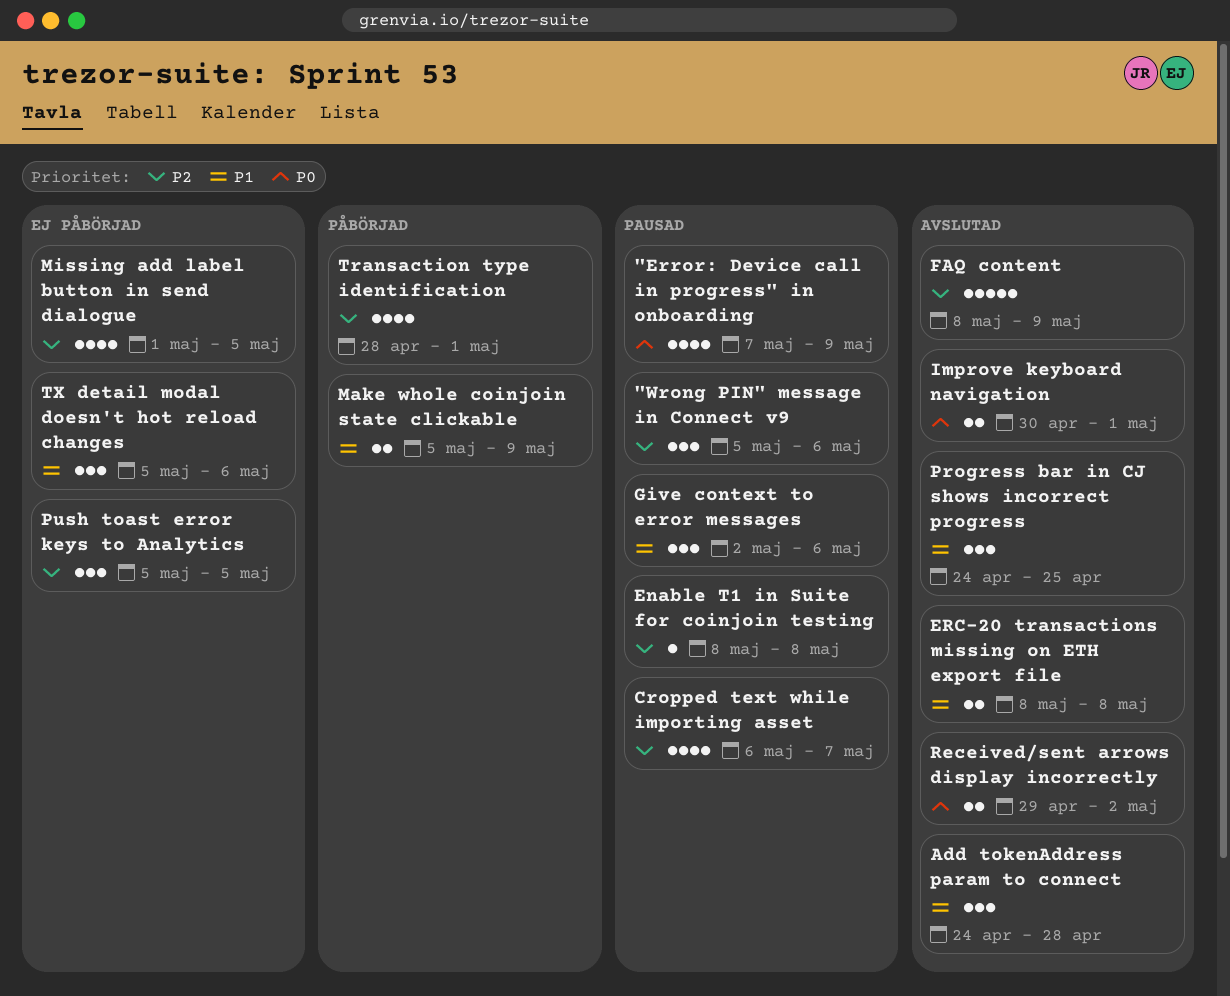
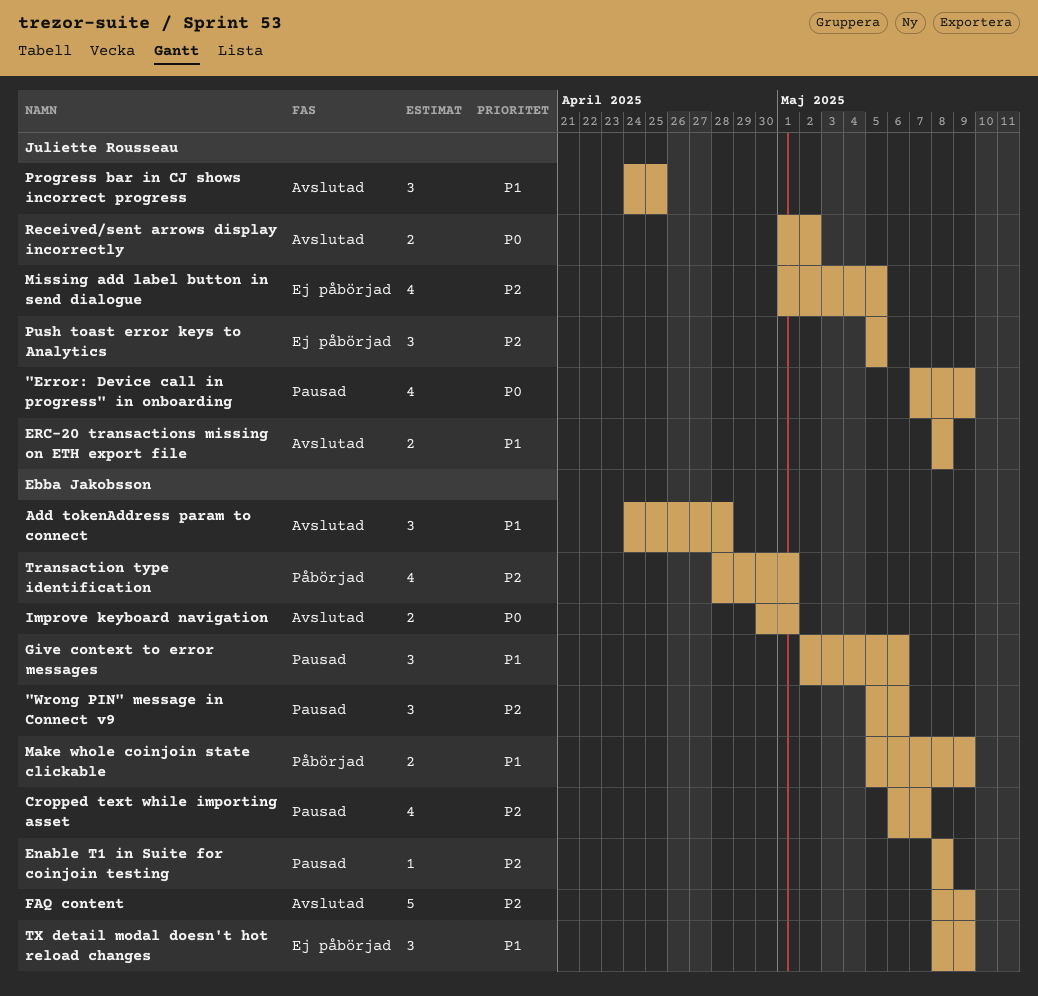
Received/sent arrows display incorrectly, start: Apr 29 -> May 1
TX detail modal doesn't hot reload changes, start: May 5 -> May 8
TX detail modal doesn't hot reload changes, due: May 6 -> May 9

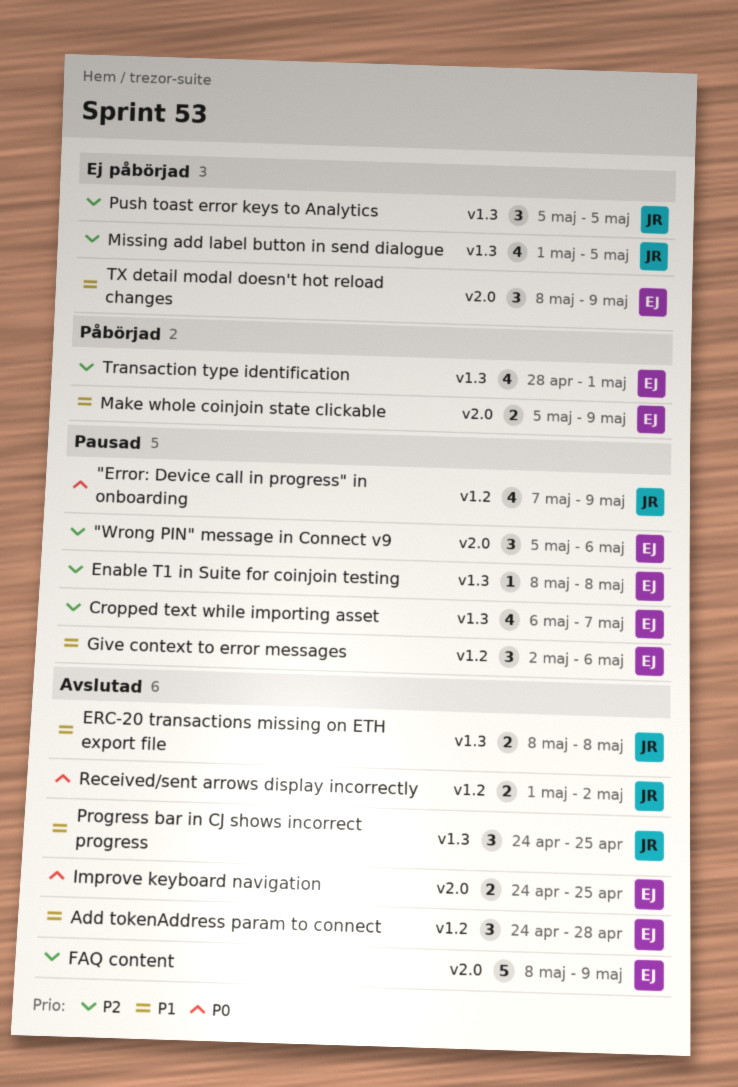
Improve keyboard navigation, start: Apr 30 -> Apr 24
Improve keyboard navigation, due: May 1 -> Apr 25

